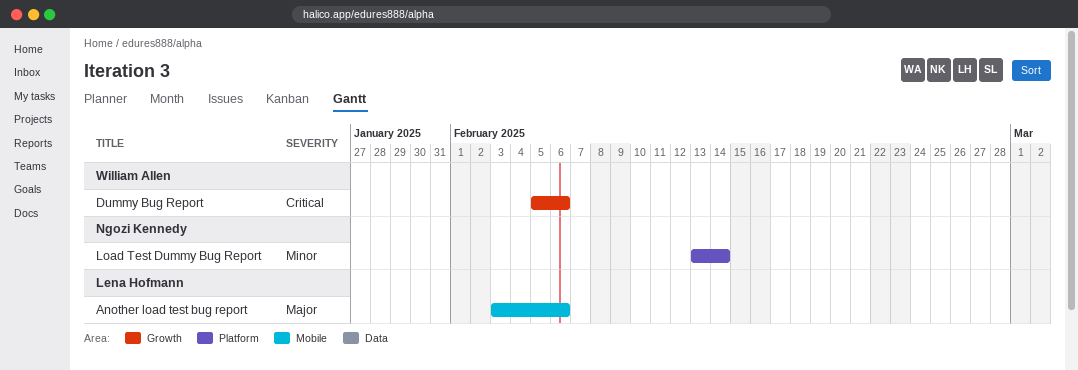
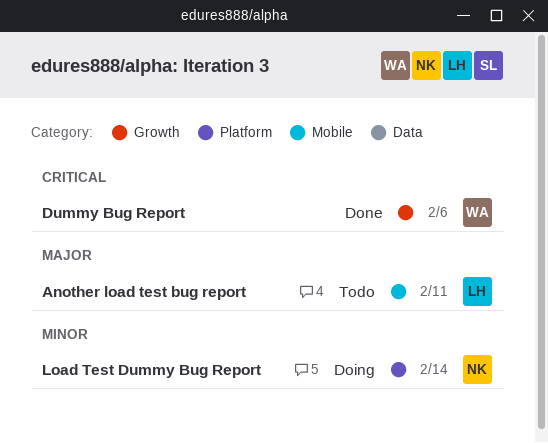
Another load test bug report, due: Feb 6 -> Feb 11

